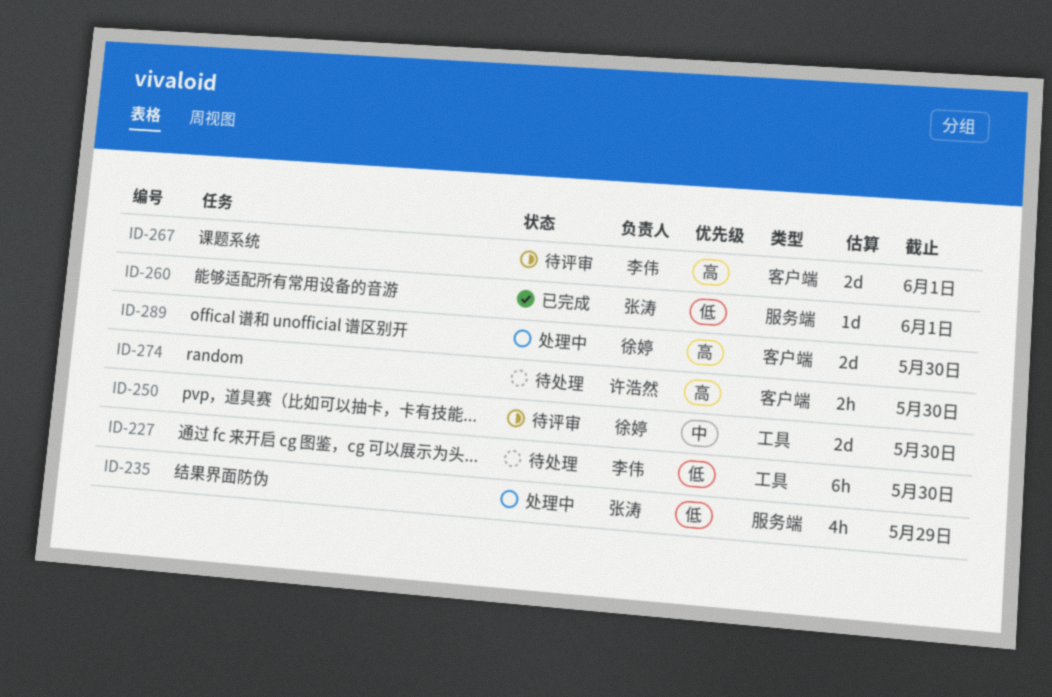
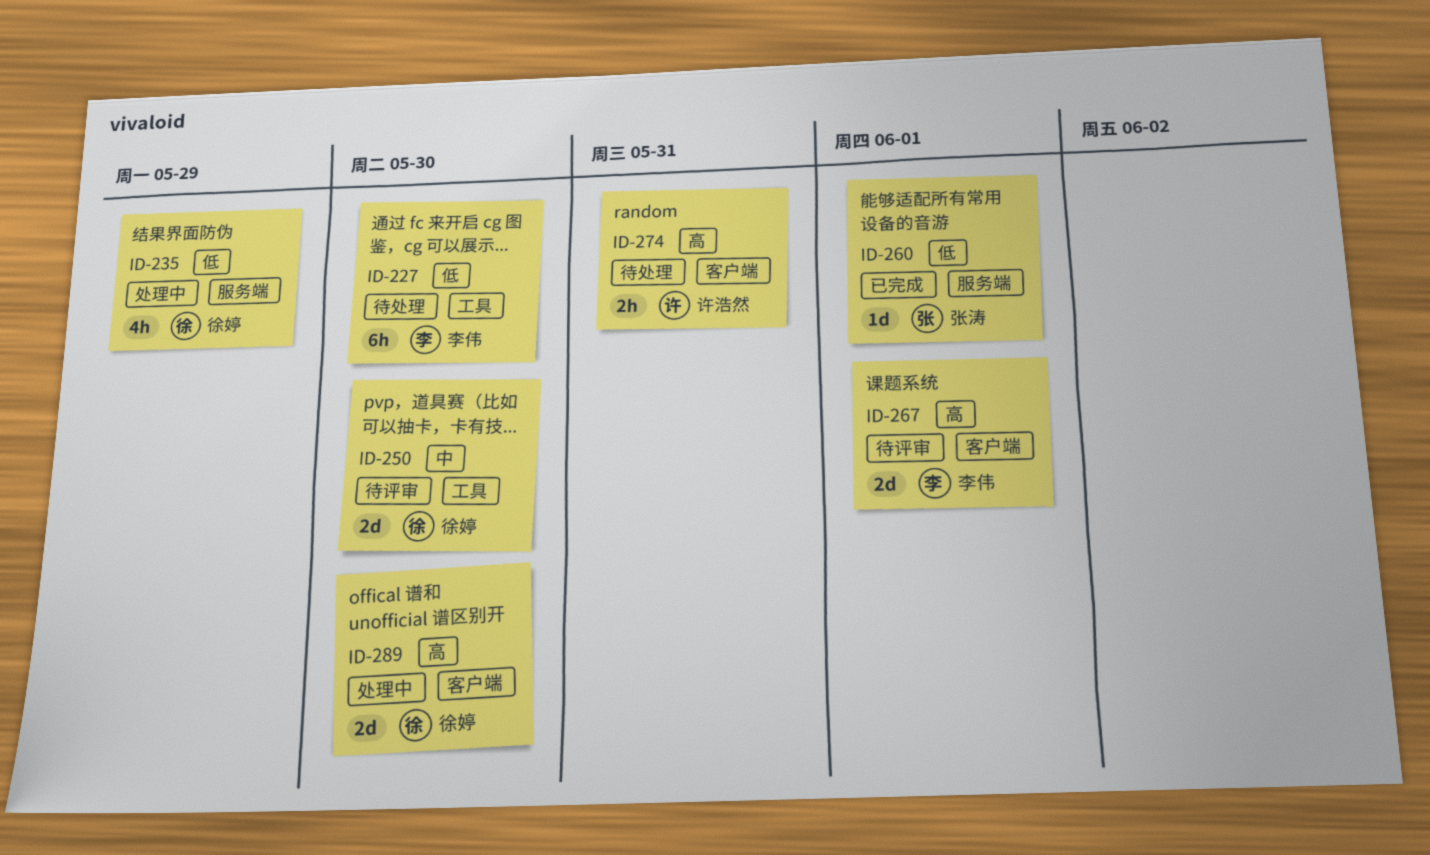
ID-235, owner: 张涛 -> 徐婷
ID-274, due: May 30 -> May 31

